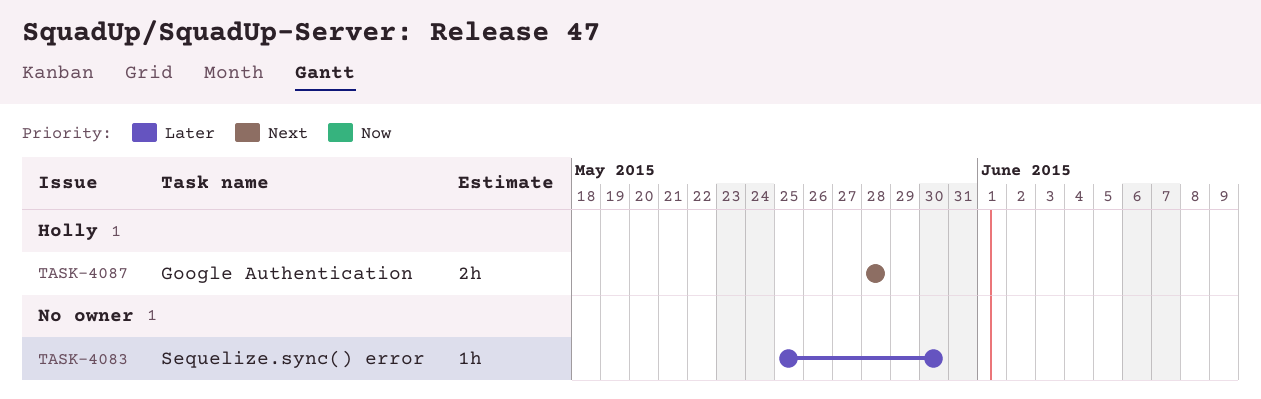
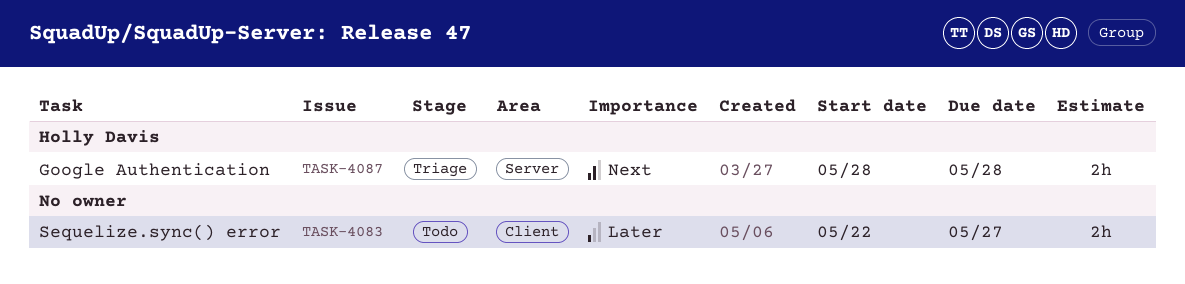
TASK-4083, estimate: 1h -> 2h
TASK-4083, start: May 25 -> May 22
TASK-4083, due: May 30 -> May 27

